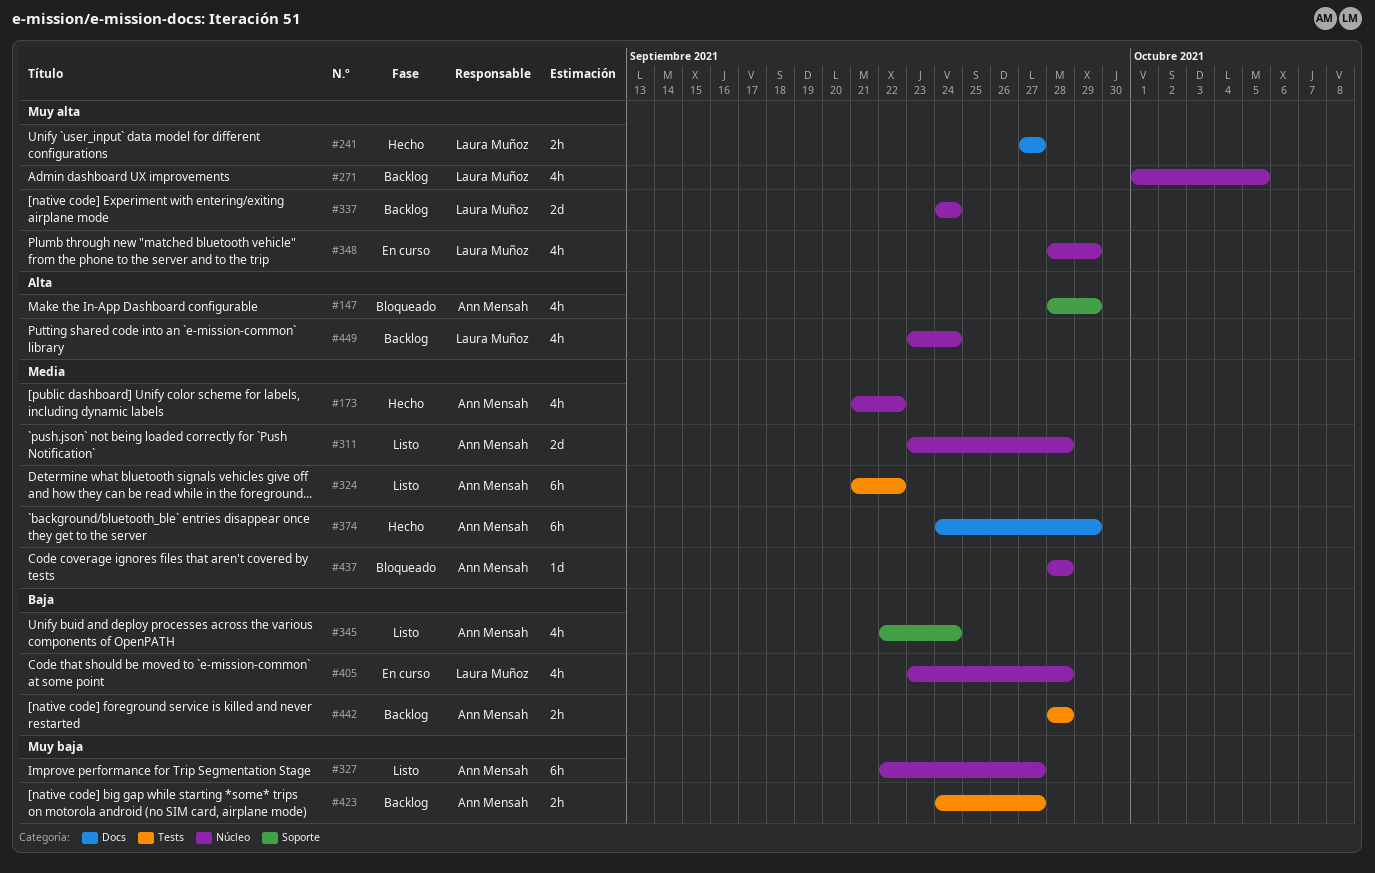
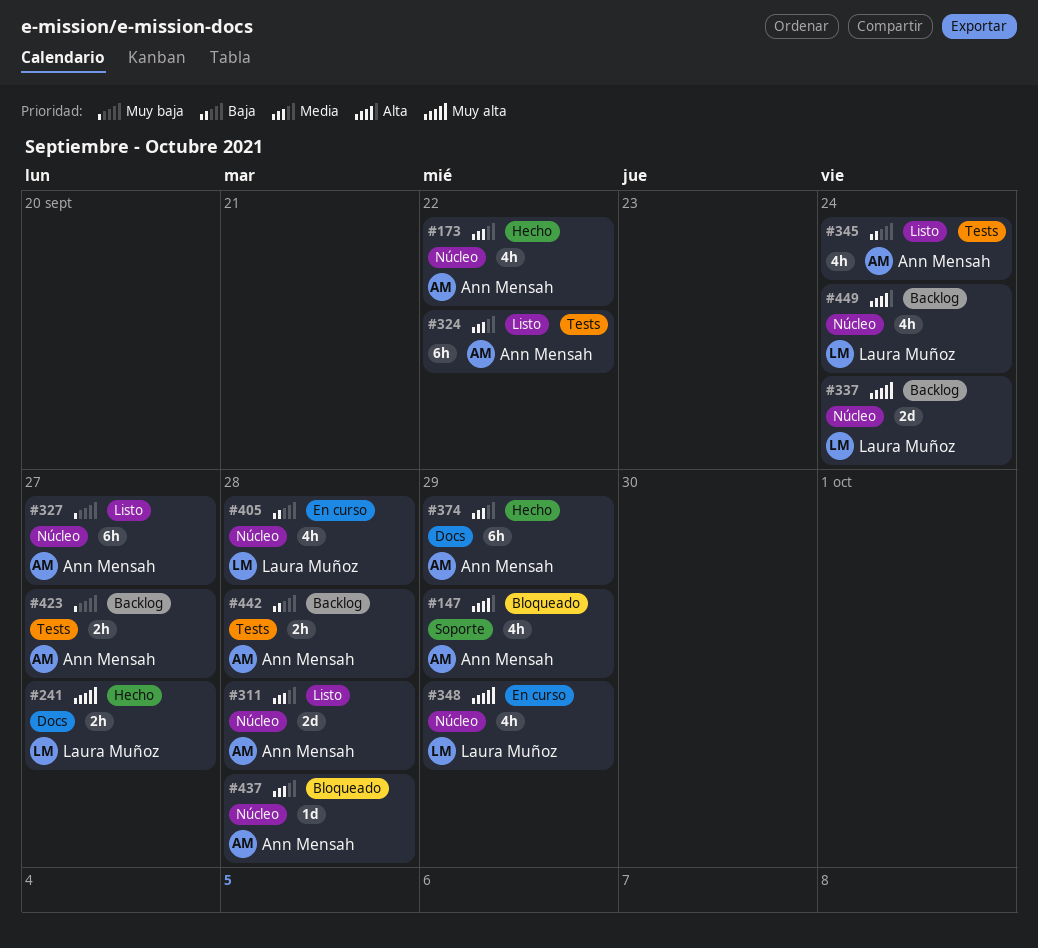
#271: present -> none
#345, label: Soporte -> Tests

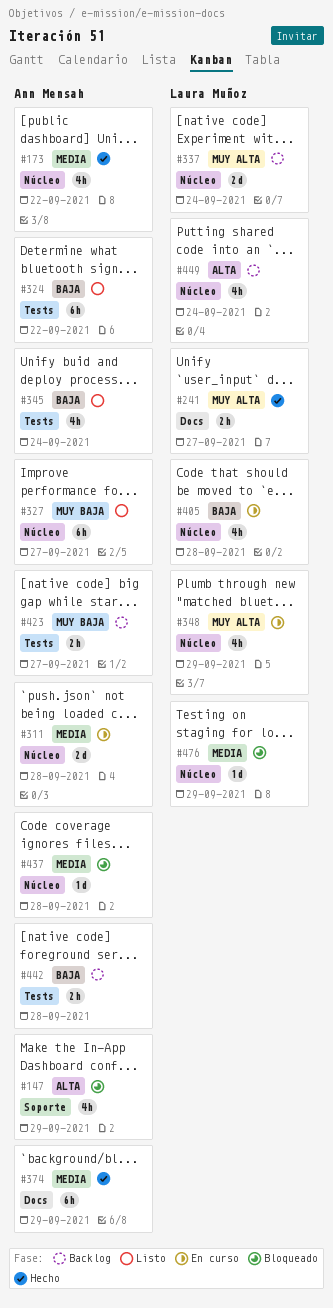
#311, status: Listo -> En curso
#324, priority: Media -> Baja
#476: none -> present

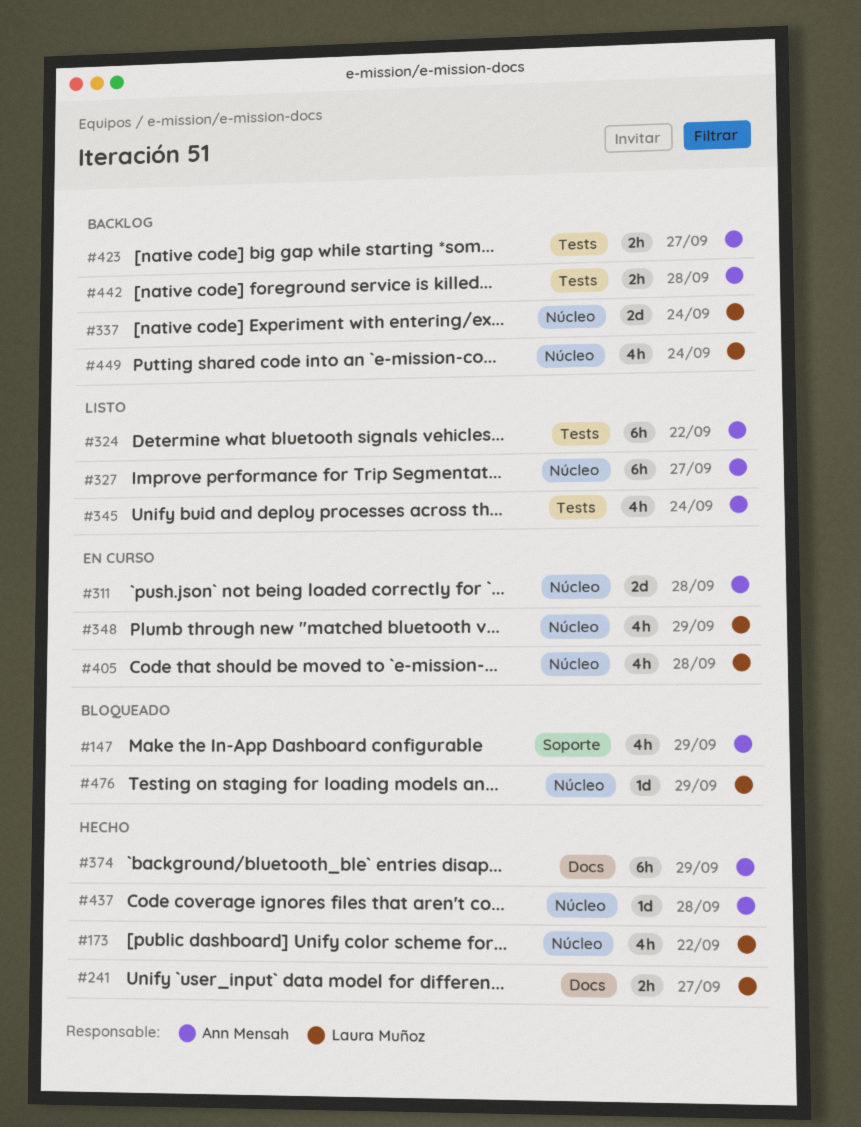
#173, owner: Ann Mensah -> Laura Muñoz
#437, status: Bloqueado -> Hecho

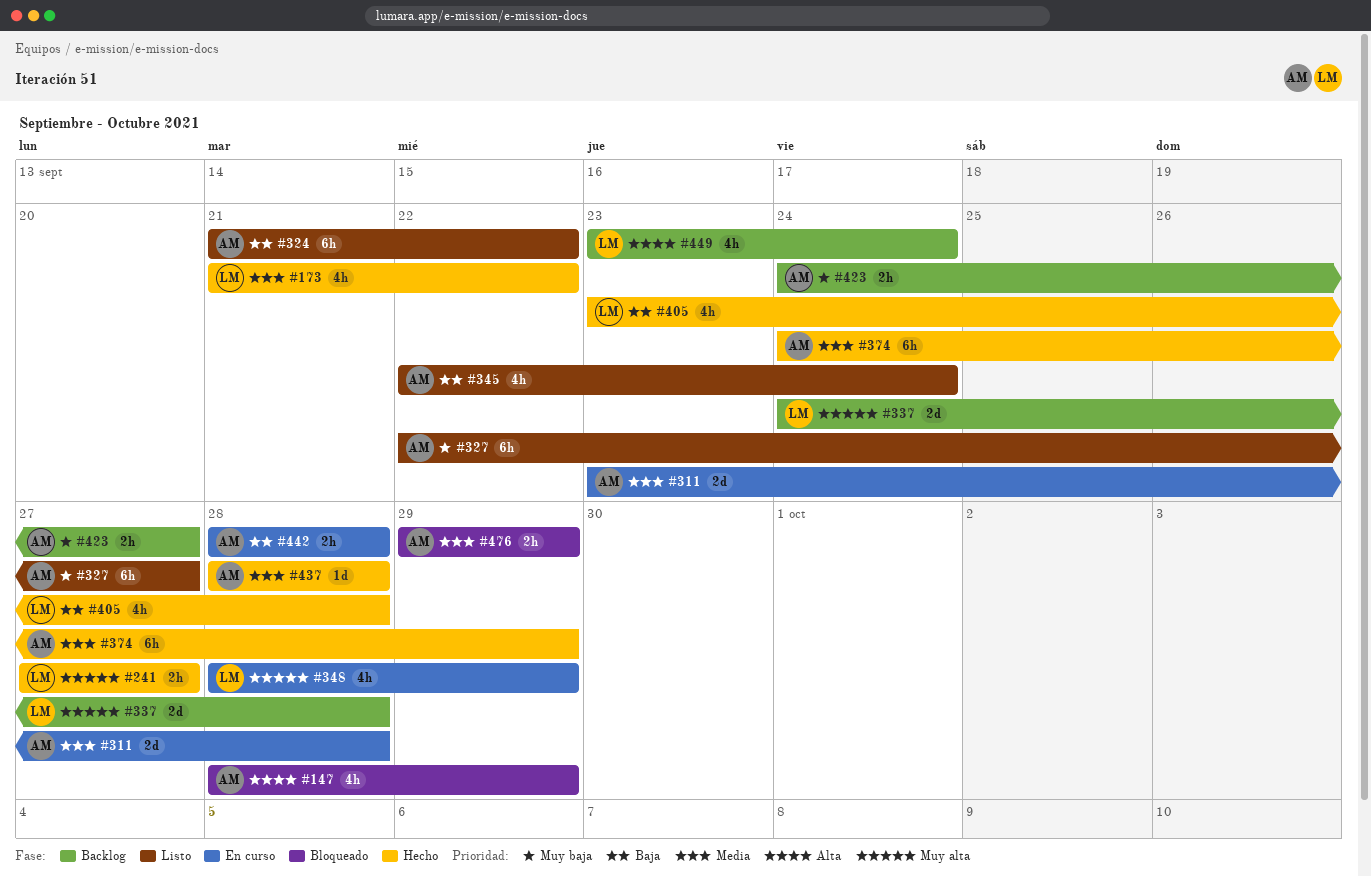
#337, due: Sep 24 -> Sep 28
#405, status: En curso -> Hecho
#442, status: Backlog -> En curso
#476, owner: Laura Muñoz -> Ann Mensah
#476, estimate: 1d -> 2h

